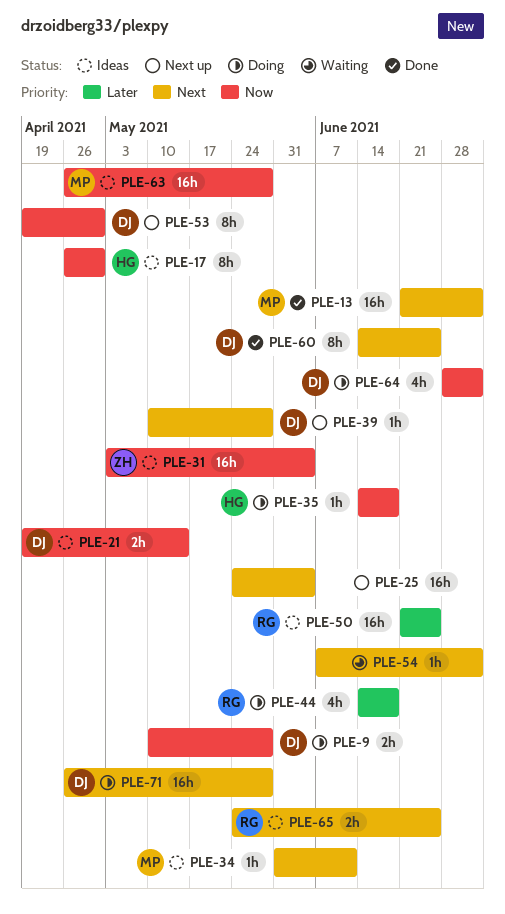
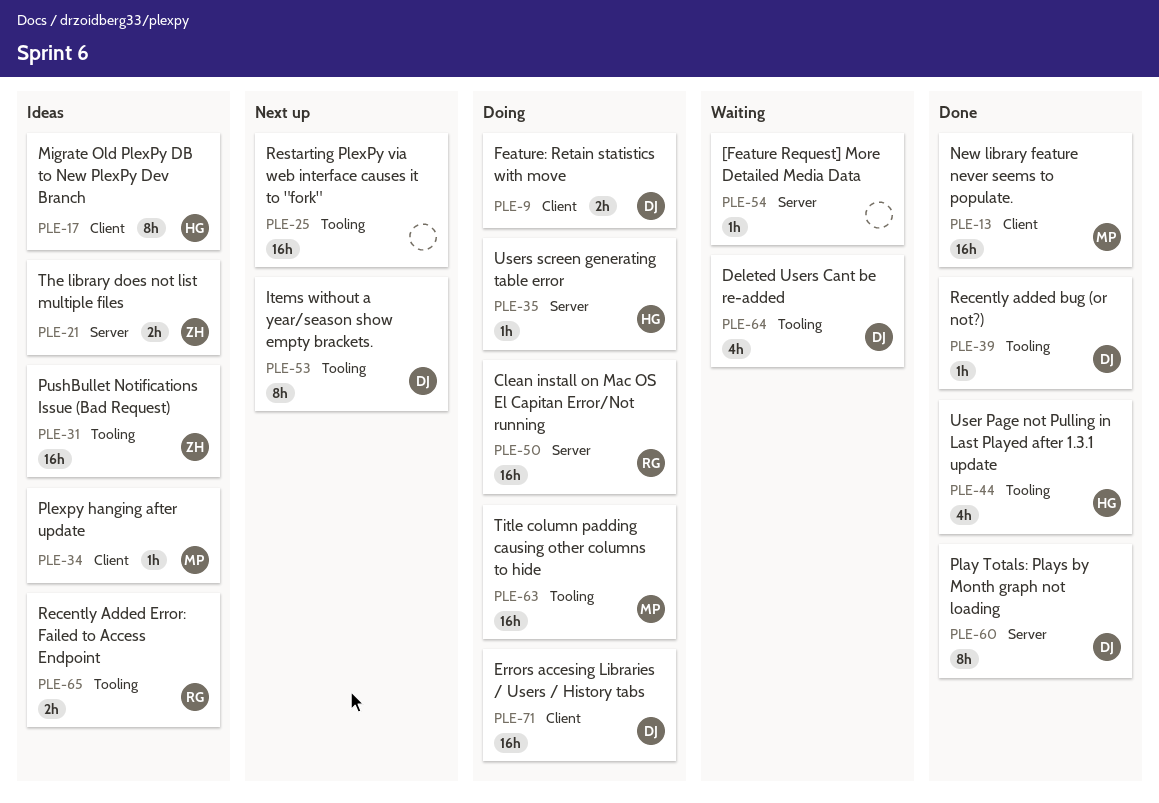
PLE-21, owner: DJ -> ZH
PLE-39, status: Next up -> Done
PLE-44, status: Doing -> Done
PLE-44, owner: RG -> HG
PLE-50, status: Ideas -> Doing
PLE-63, status: Ideas -> Doing
PLE-64, status: Doing -> Waiting

